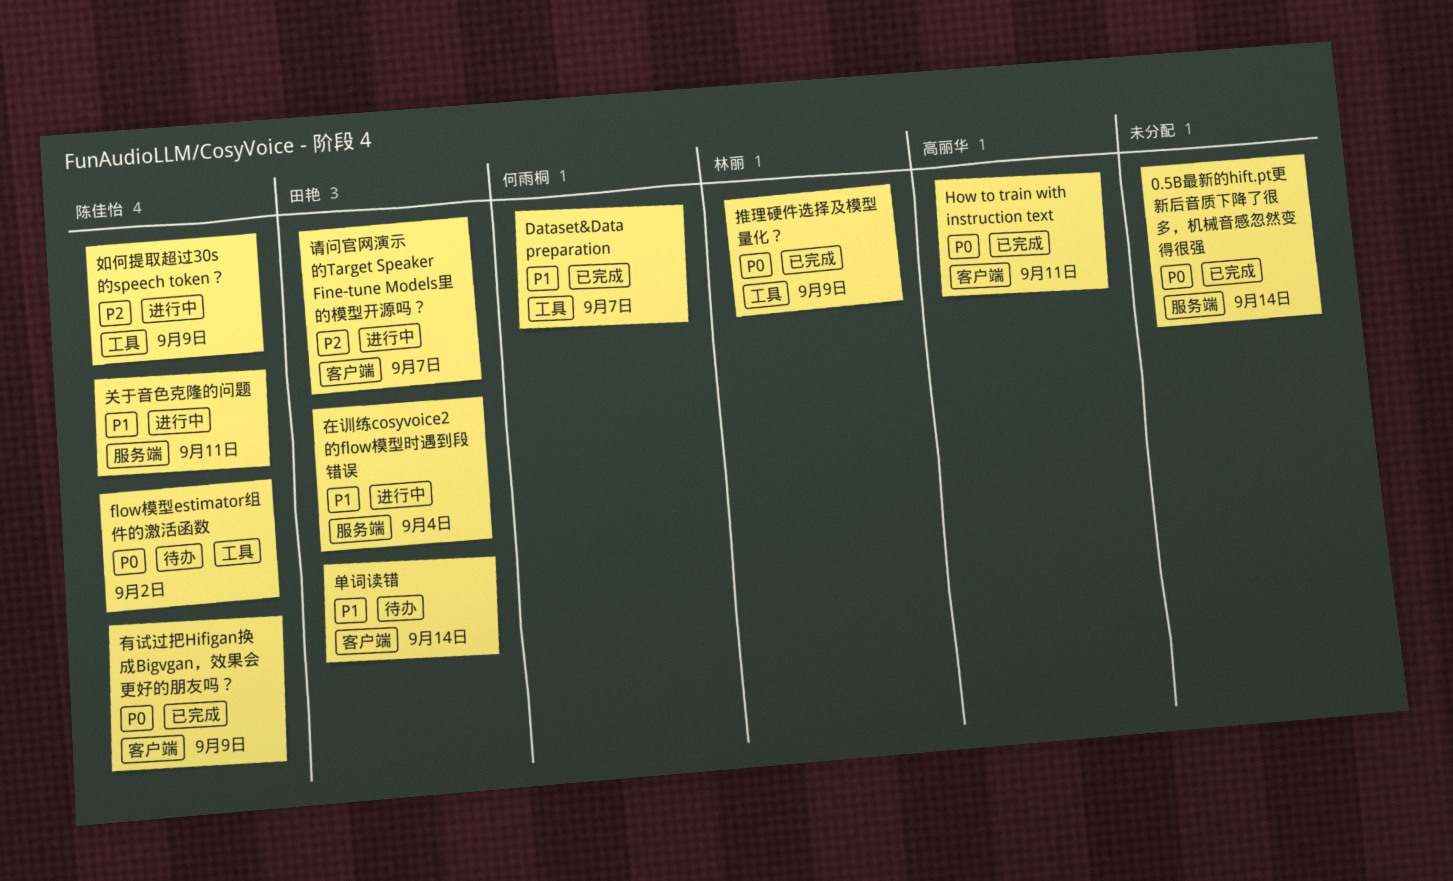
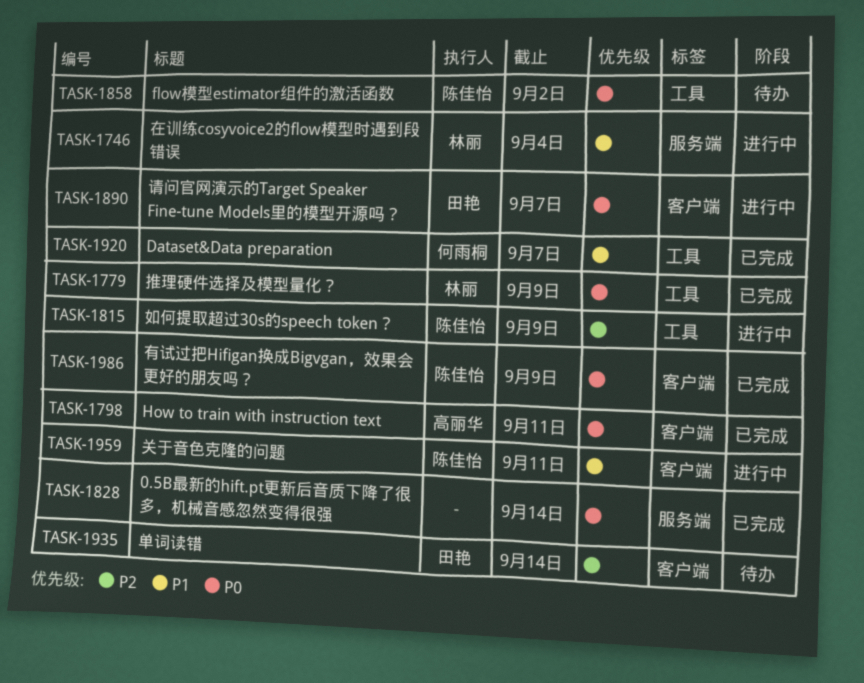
关于音色克隆的问题, label: 服务端 -> 客户端
单词读错, priority: P1 -> P2
在训练cosyvoice2的flow模型时遇到段错误, owner: 田艳 -> 林丽
请问官网演示的Target Speaker Fine-tune Models里的模型开源吗？, priority: P2 -> P0

